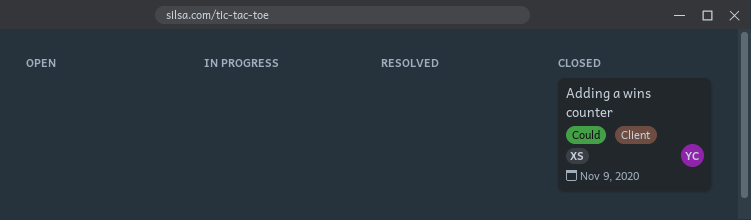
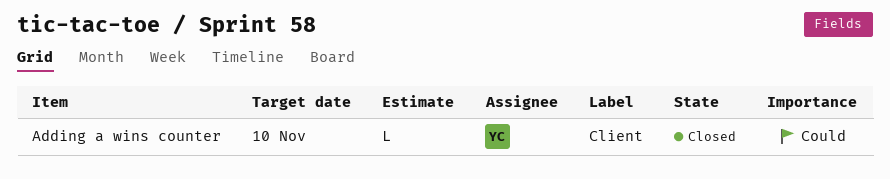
Adding a wins counter, estimate: XS -> L
Adding a wins counter, due: Nov 9 -> Nov 10

